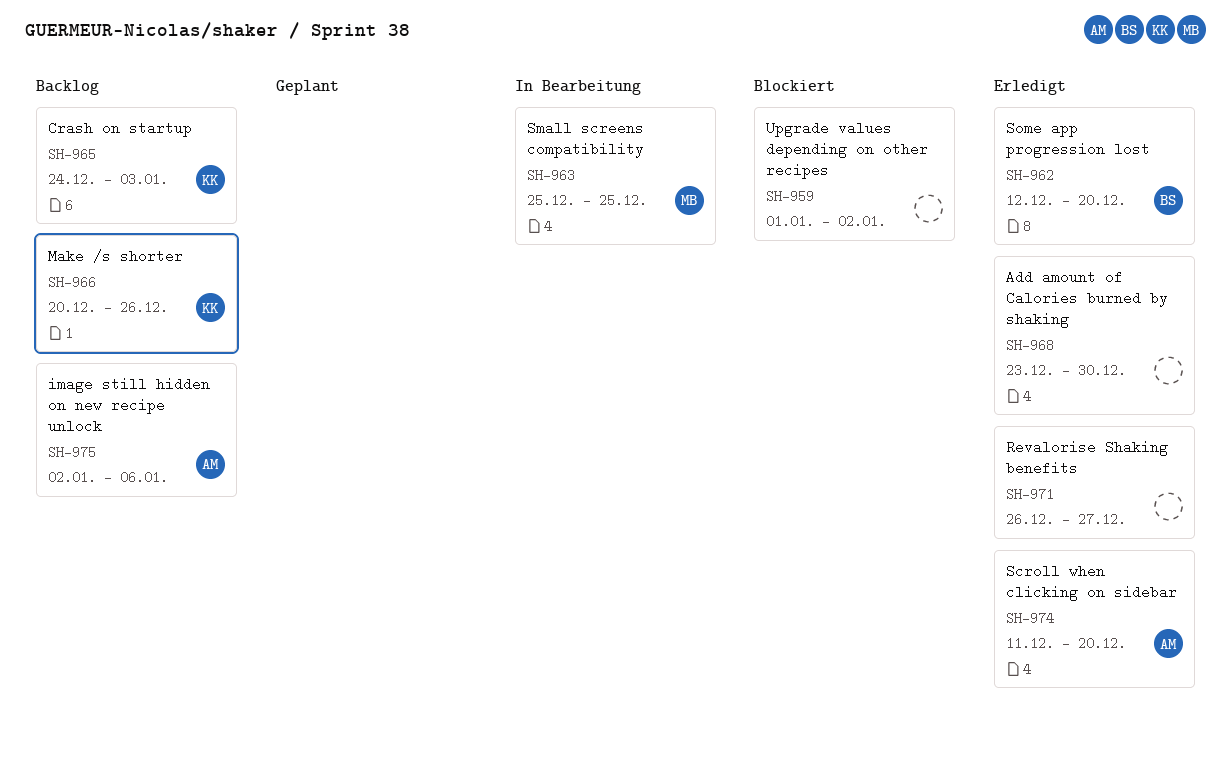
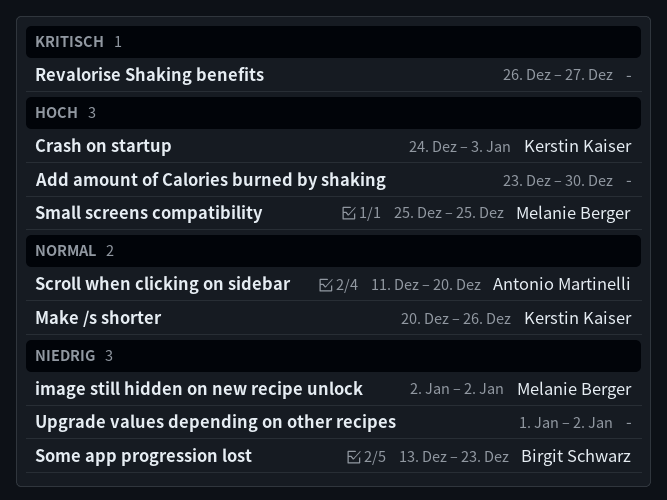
image still hidden on new recipe unlock, owner: Antonio Martinelli -> Melanie Berger
image still hidden on new recipe unlock, due: Jan 6 -> Jan 2
Some app progression lost, start: Dec 12 -> Dec 13
Some app progression lost, due: Dec 20 -> Dec 23

